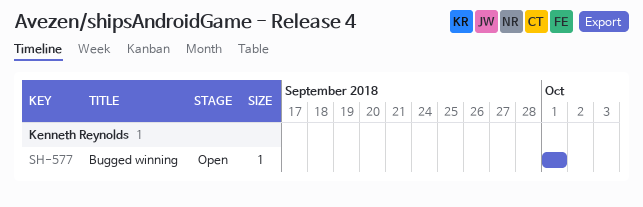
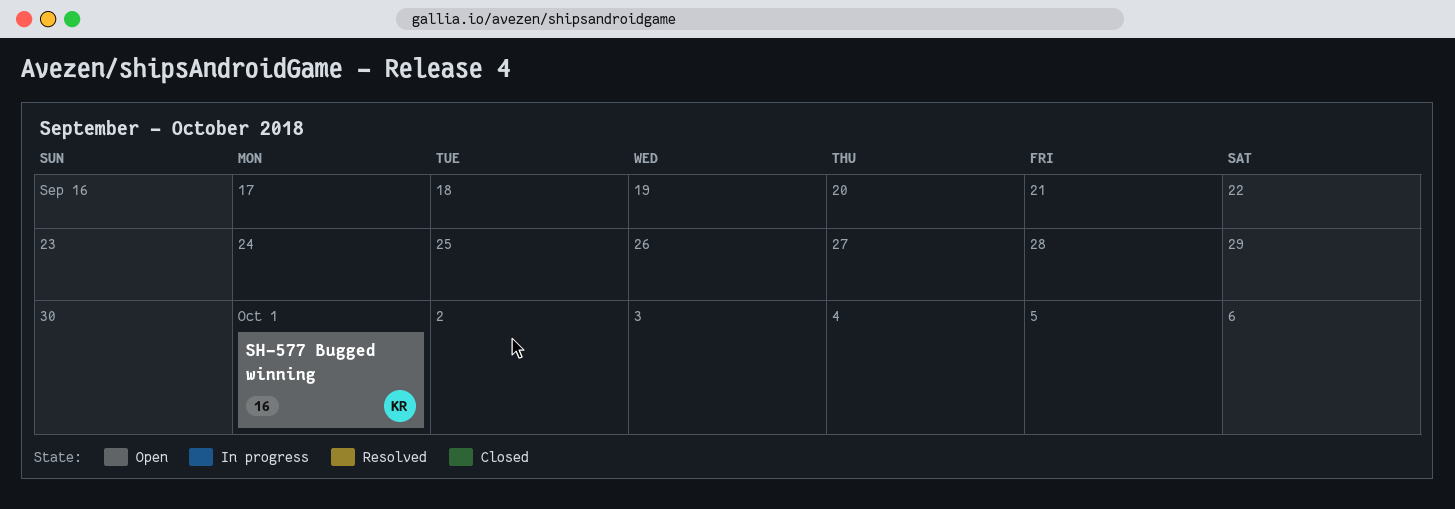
SH-577, estimate: 1 -> 16

